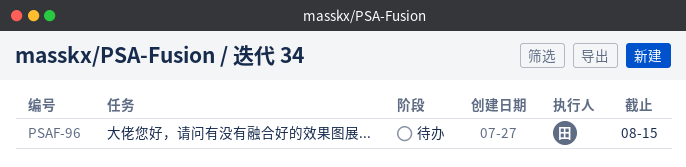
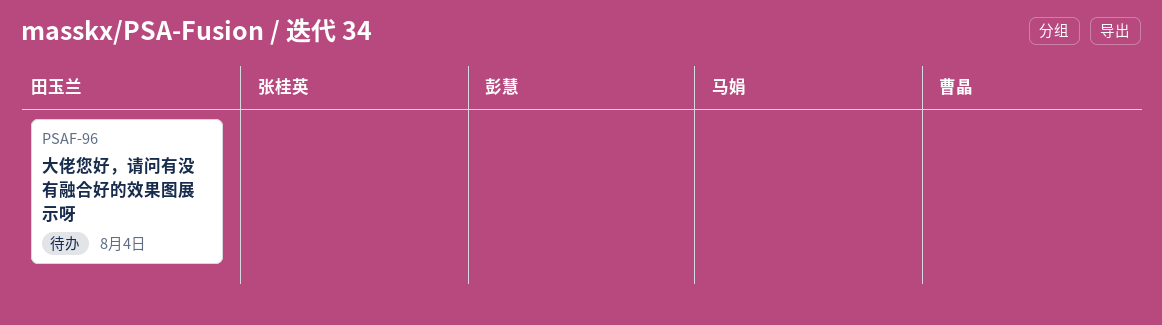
PSAF-96, due: Aug 15 -> Aug 4

